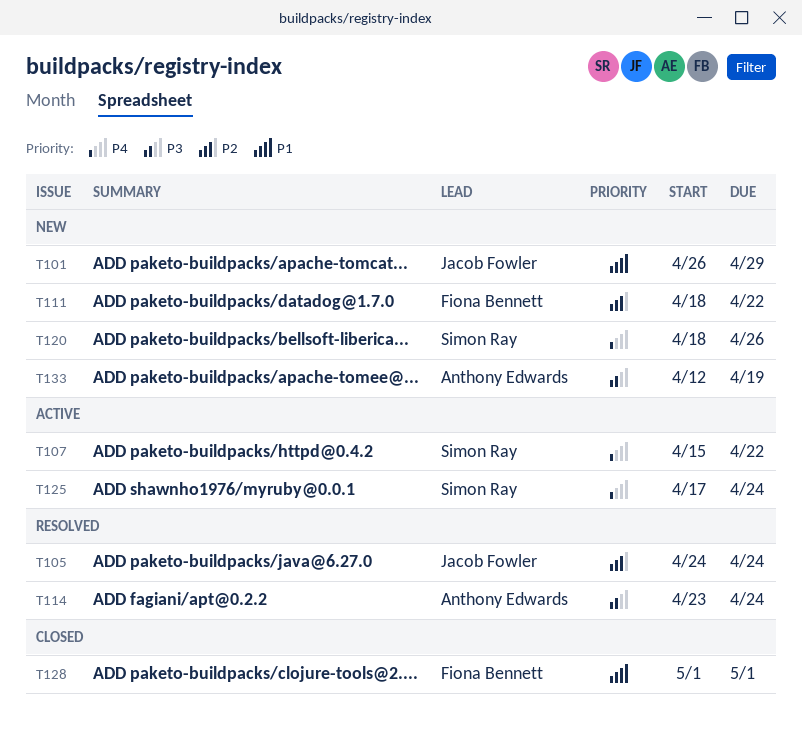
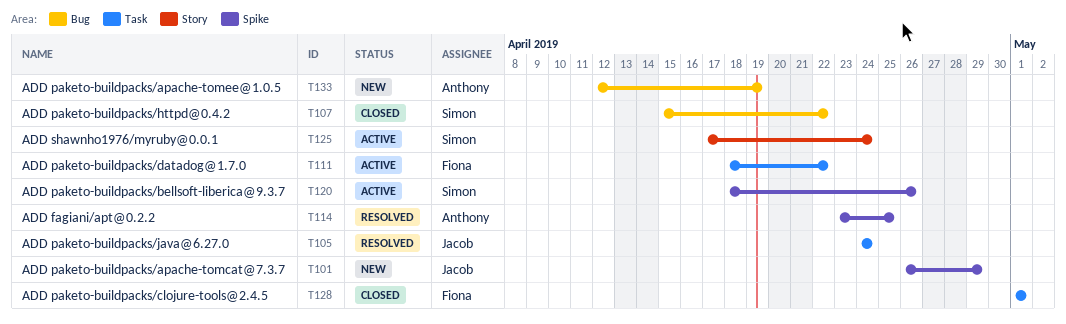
T107, status: Active -> Closed
T111, status: New -> Active
T114, due: Apr 24 -> Apr 25
T120, status: New -> Active

